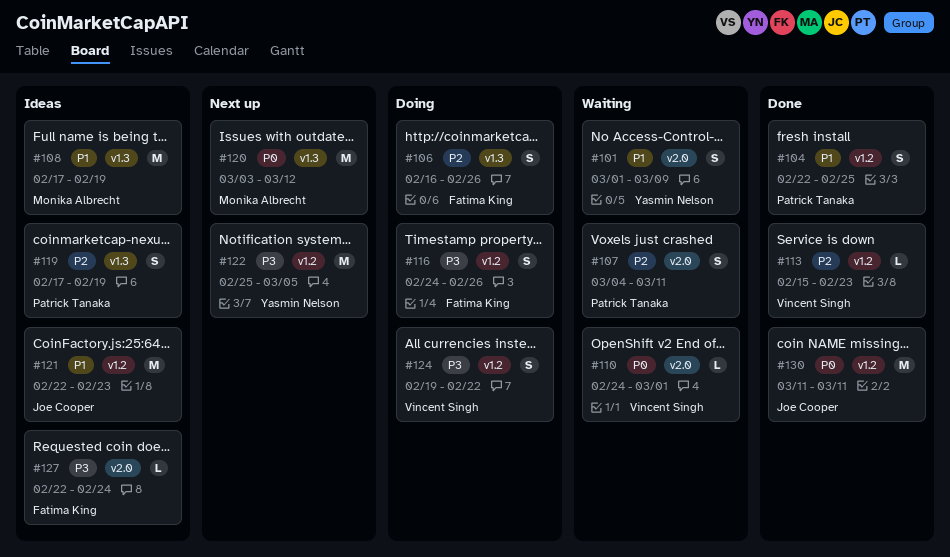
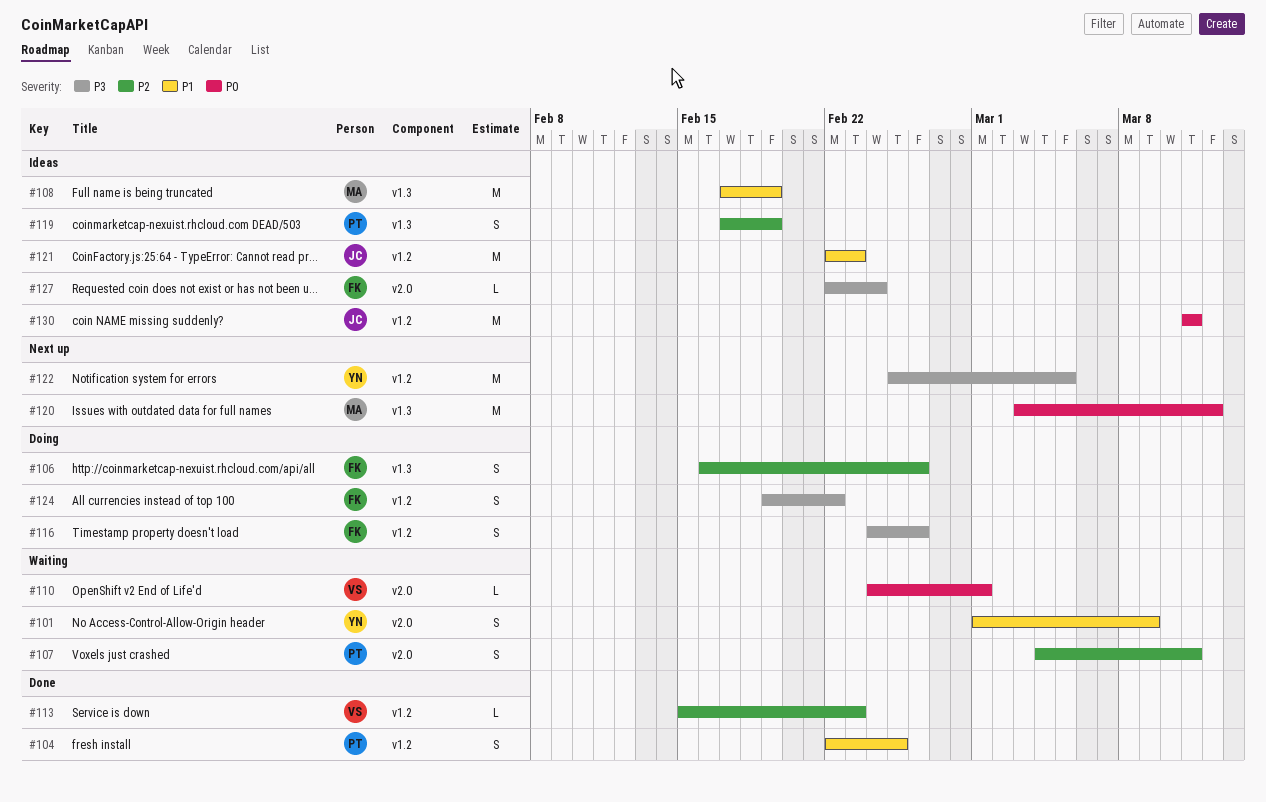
#124, owner: Vincent Singh -> Fatima King
#130, status: Done -> Ideas

